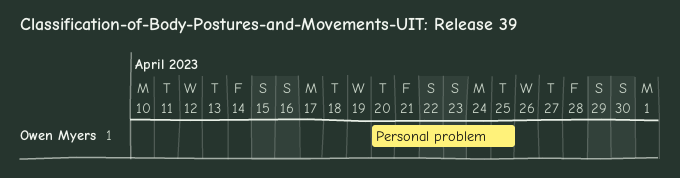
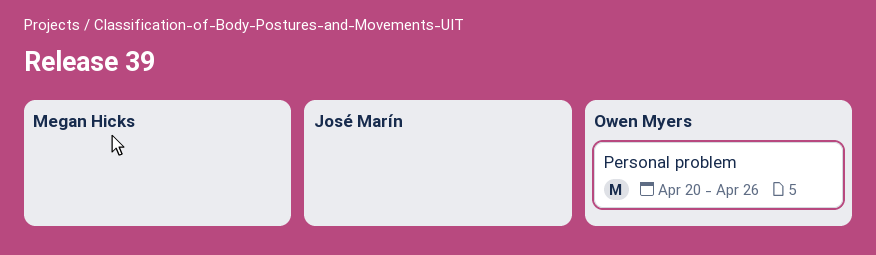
Personal problem, due: Apr 25 -> Apr 26

